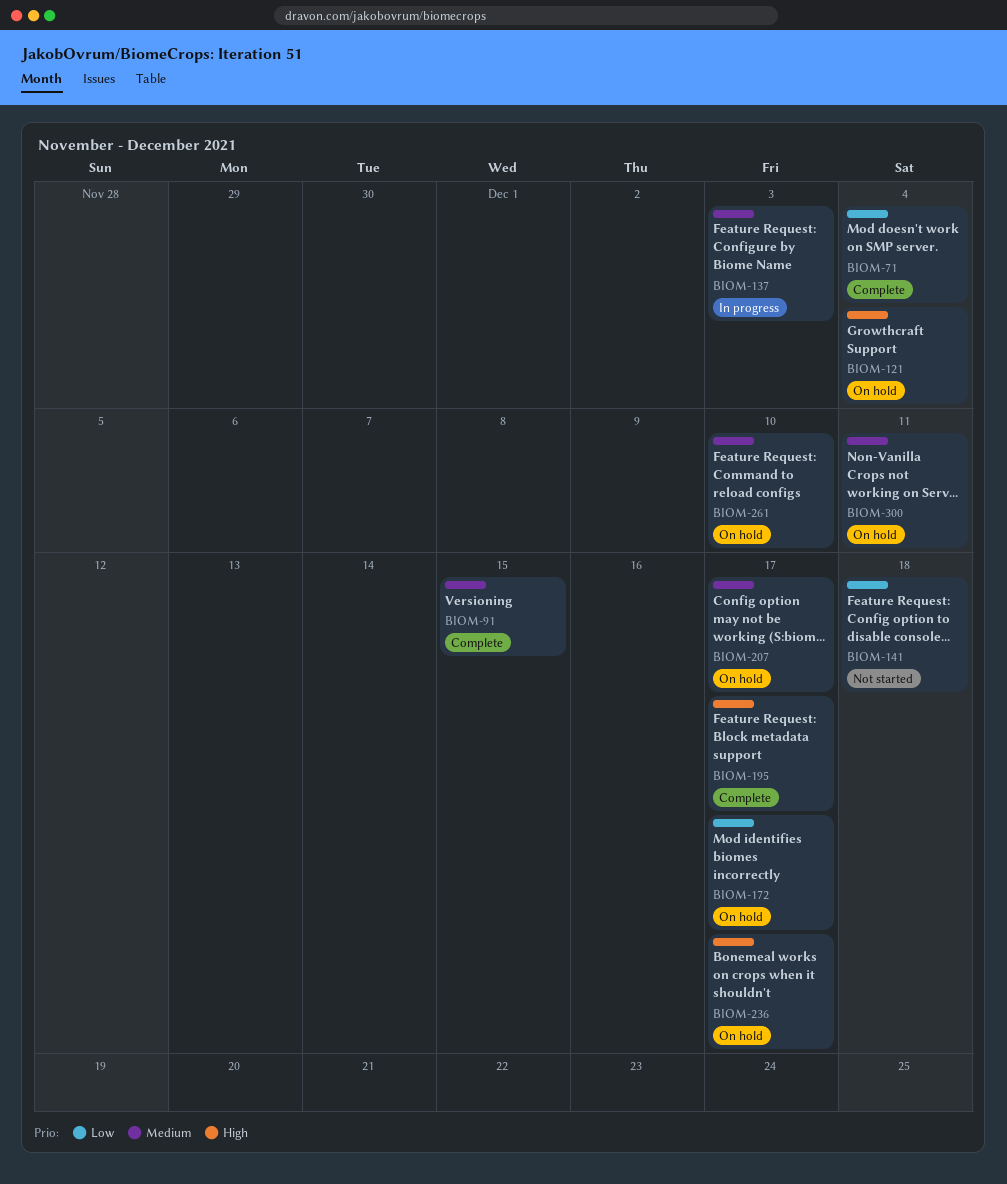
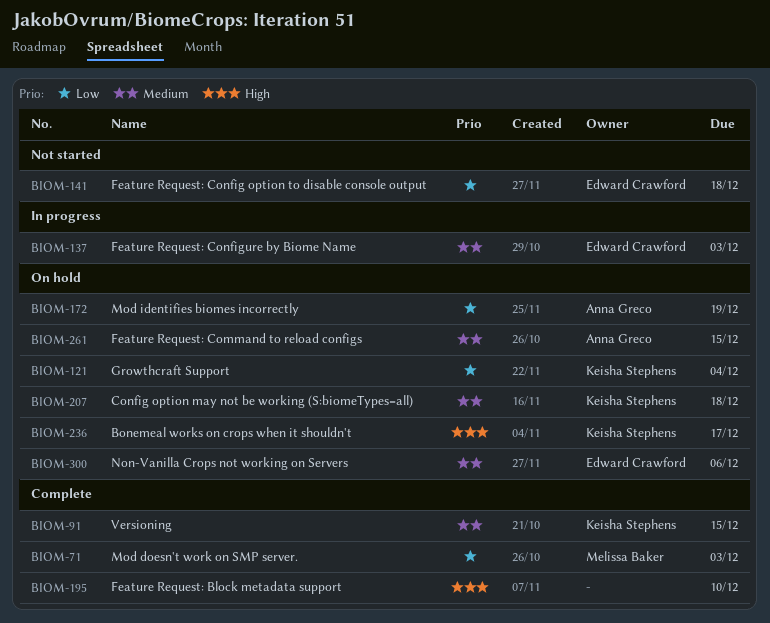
BIOM-71, due: Dec 4 -> Dec 3
BIOM-121, priority: High -> Low
BIOM-172, due: Dec 17 -> Dec 19
BIOM-195, due: Dec 17 -> Dec 10
BIOM-207, due: Dec 17 -> Dec 18
BIOM-261, due: Dec 10 -> Dec 15
BIOM-300, due: Dec 11 -> Dec 6

